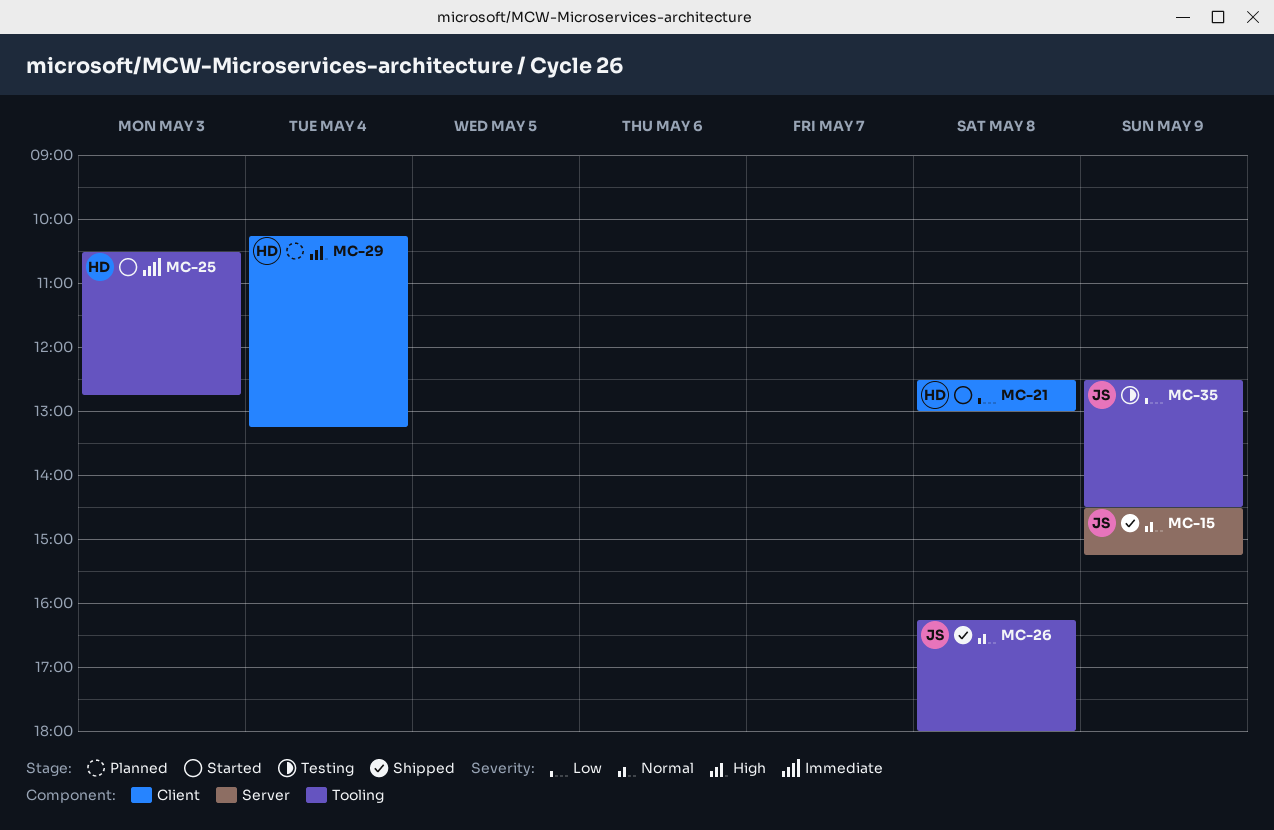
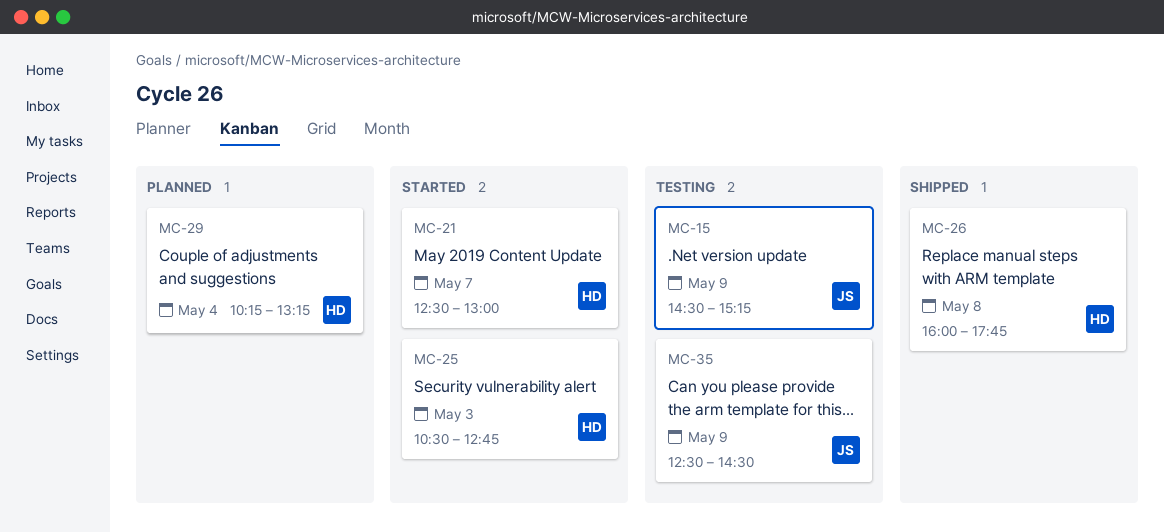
MC-15, status: Shipped -> Testing
MC-21, day: May 8 -> May 7
MC-26, owner: JS -> HD
MC-26, begins: 16:15 -> 16:00
MC-26, ends: 18:00 -> 17:45

